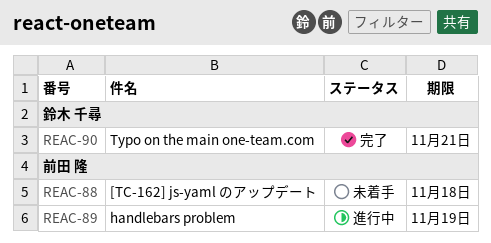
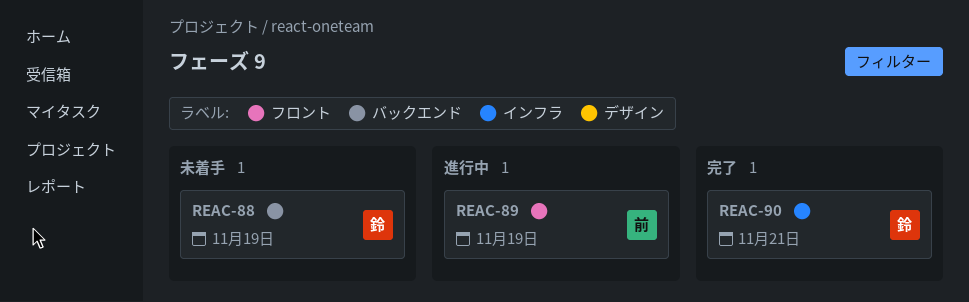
REAC-88, owner: 前田 隆 -> 鈴木 千尋
REAC-88, due: Nov 18 -> Nov 19

